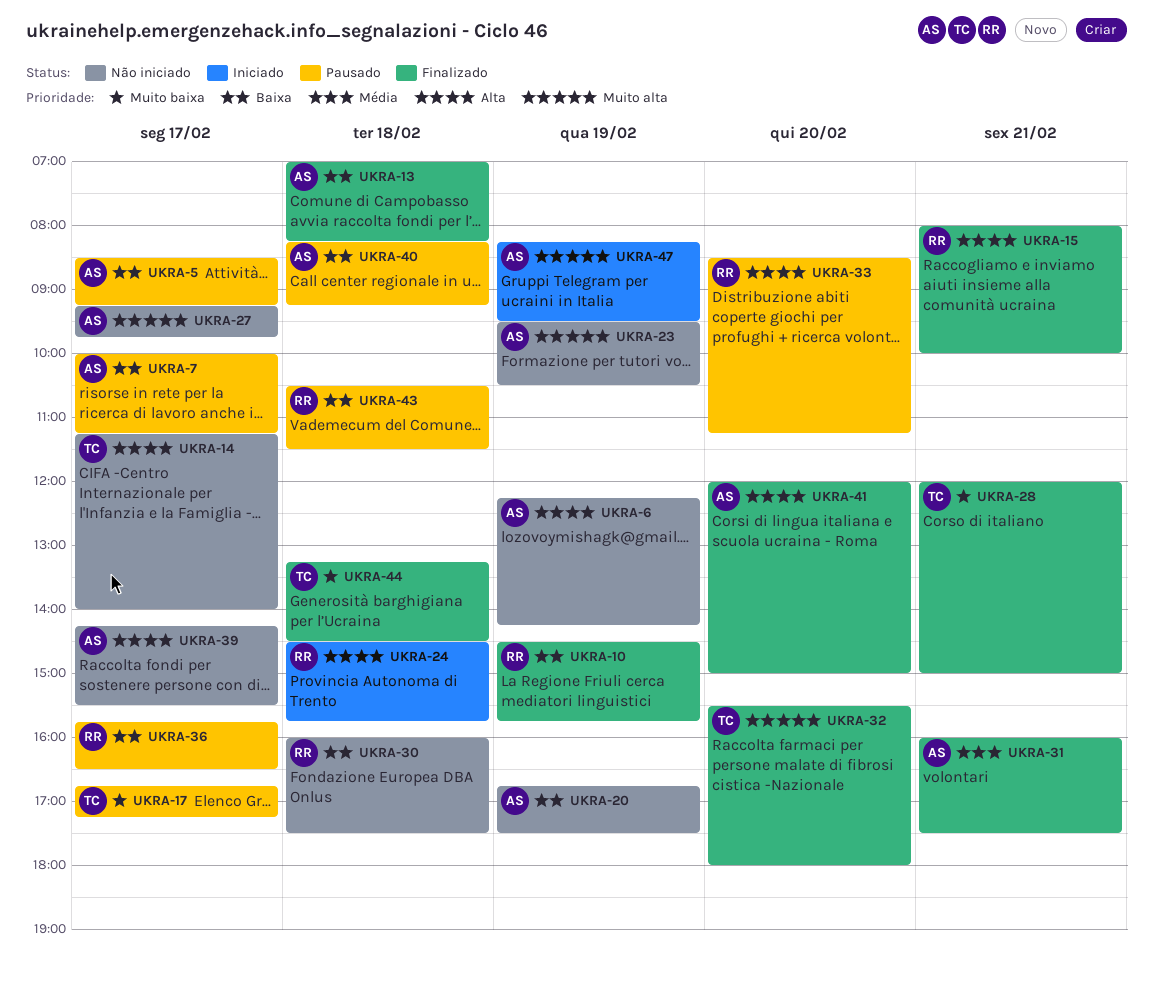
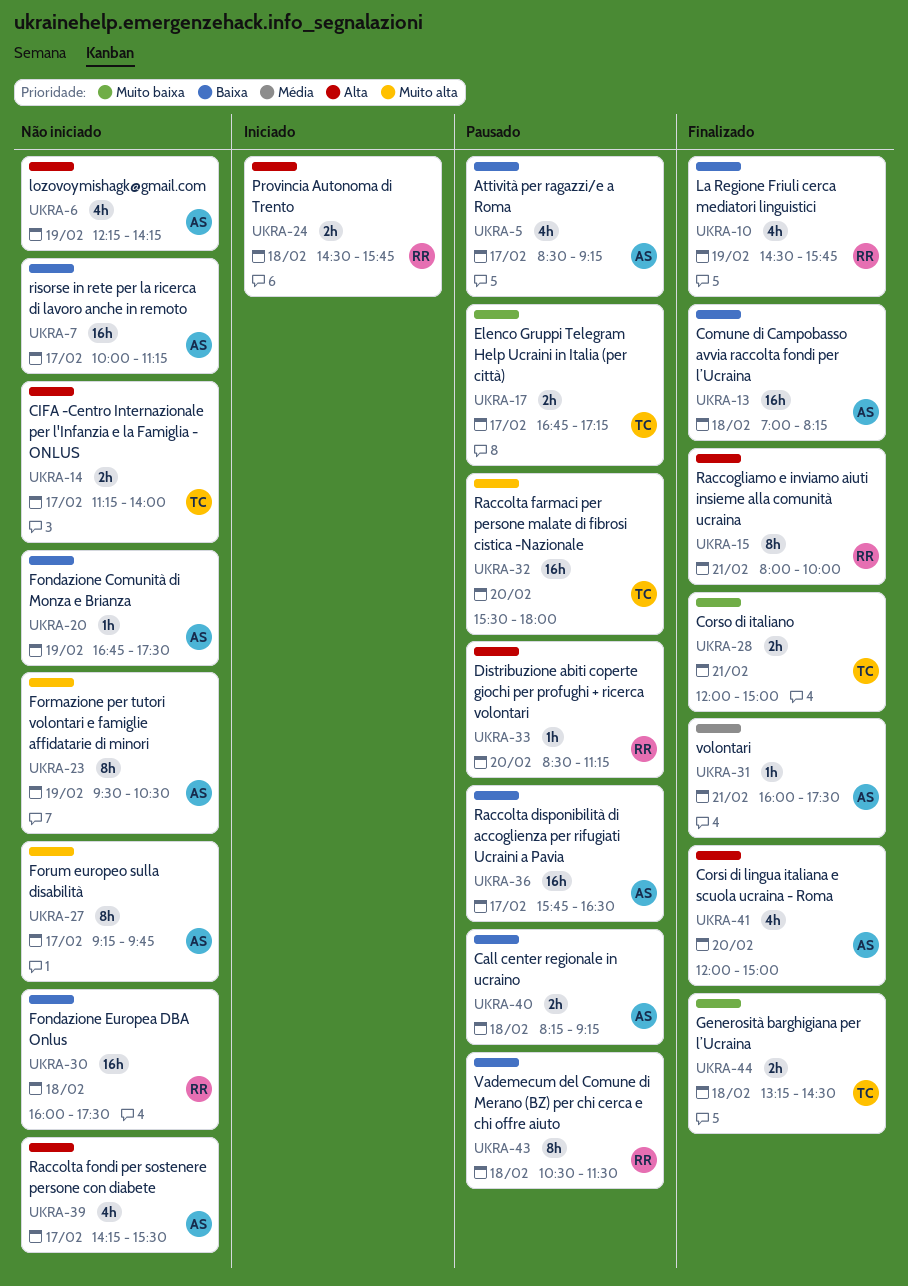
UKRA-7, status: Pausado -> Não iniciado
UKRA-32, status: Finalizado -> Pausado
UKRA-36, owner: RR -> AS
UKRA-47: present -> none

